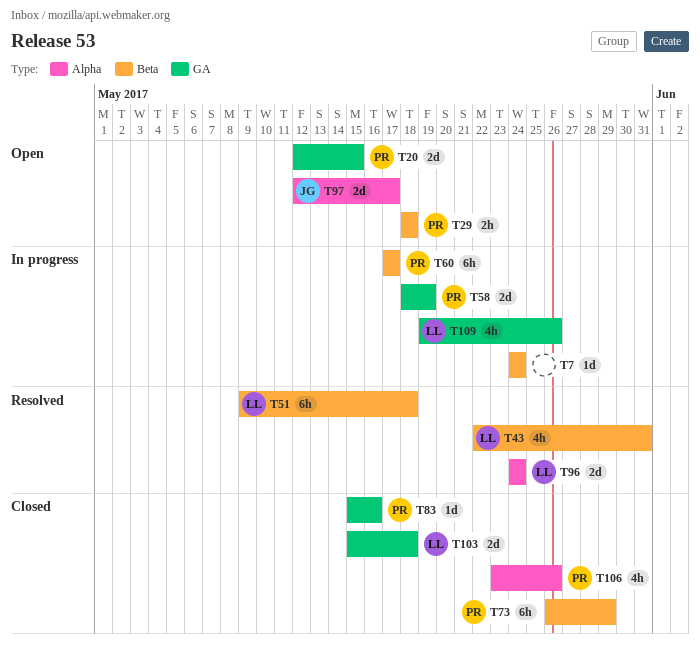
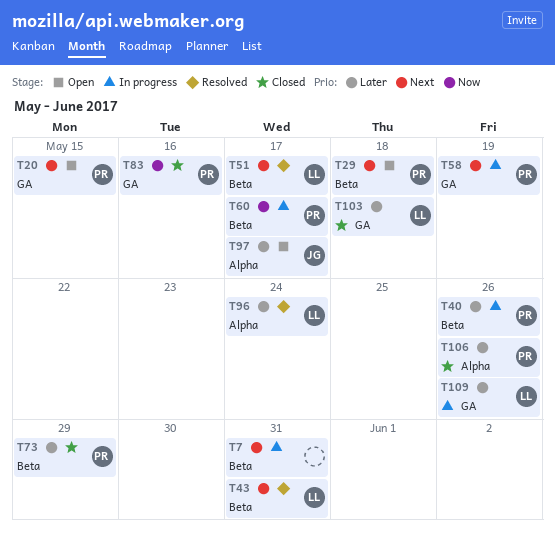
T7, due: May 24 -> May 31
T40: none -> present
T51, due: May 18 -> May 17

